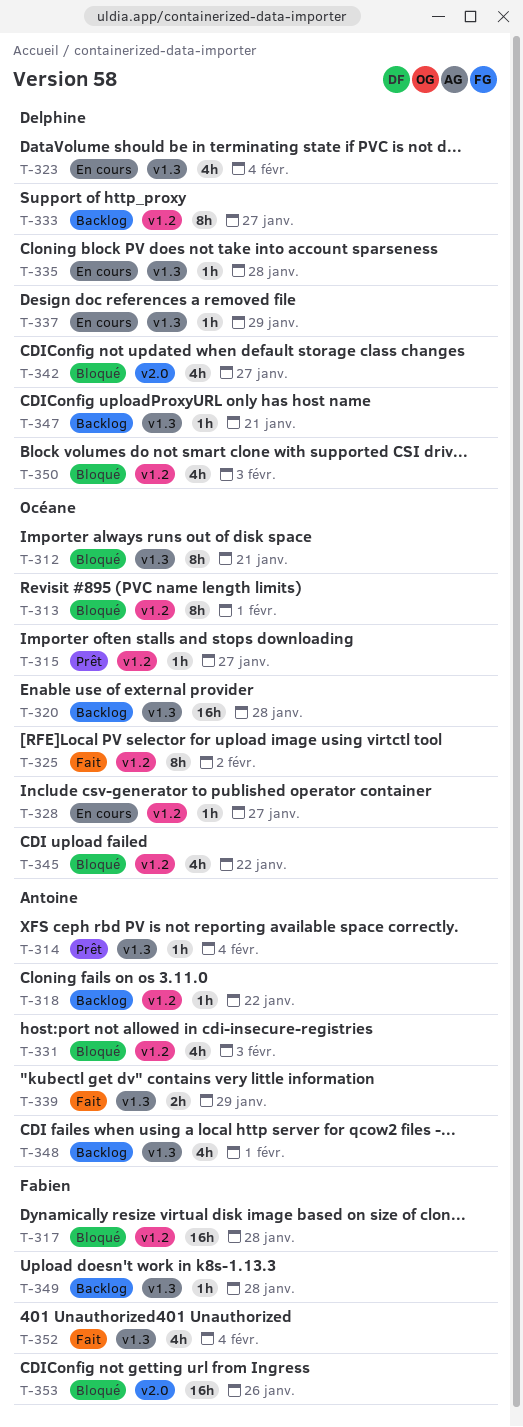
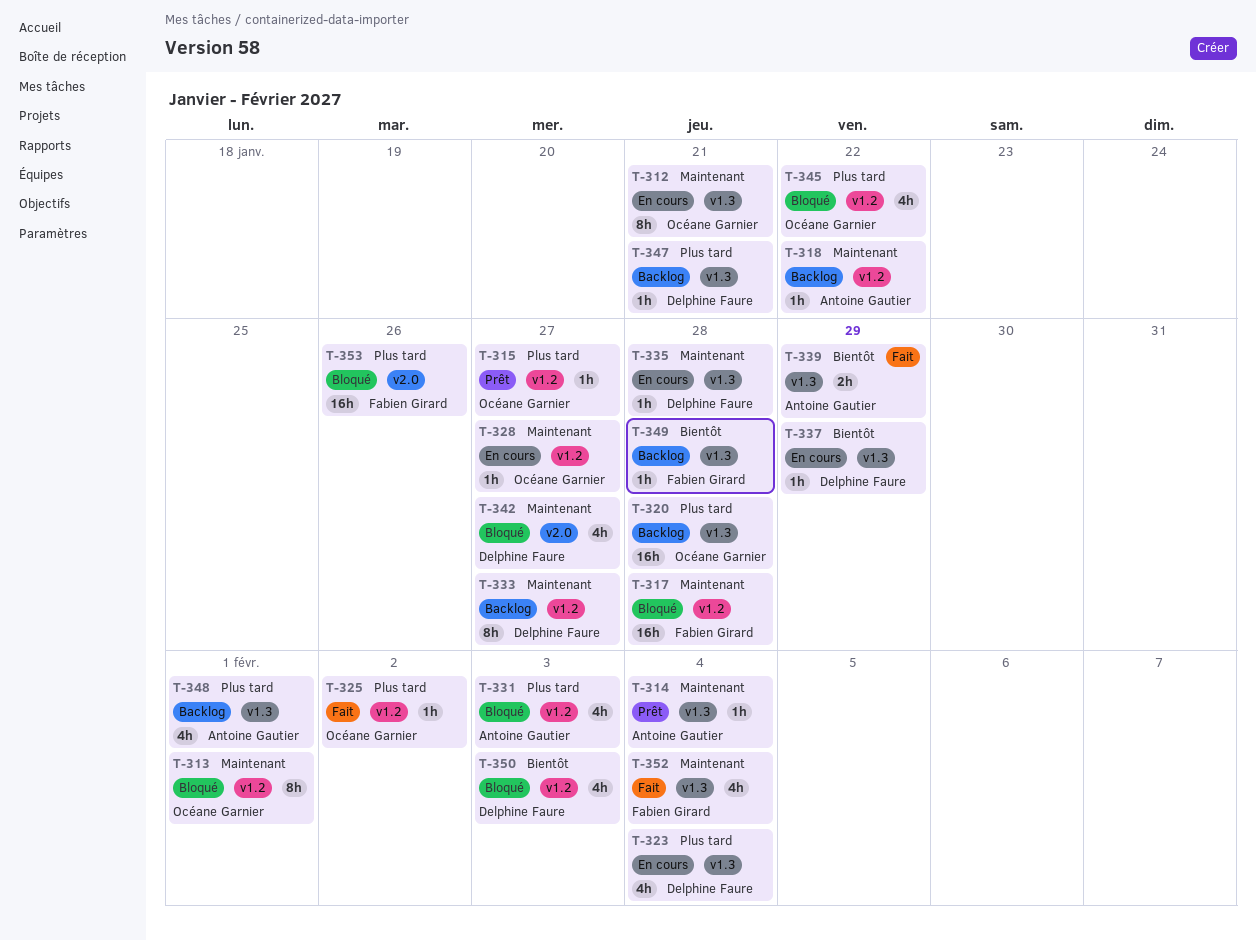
T-312, status: Bloqué -> En cours
T-325, estimate: 8h -> 1h

